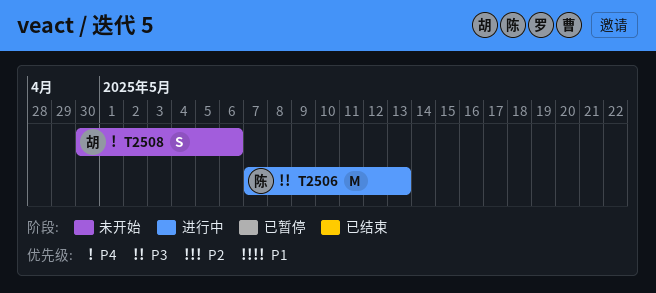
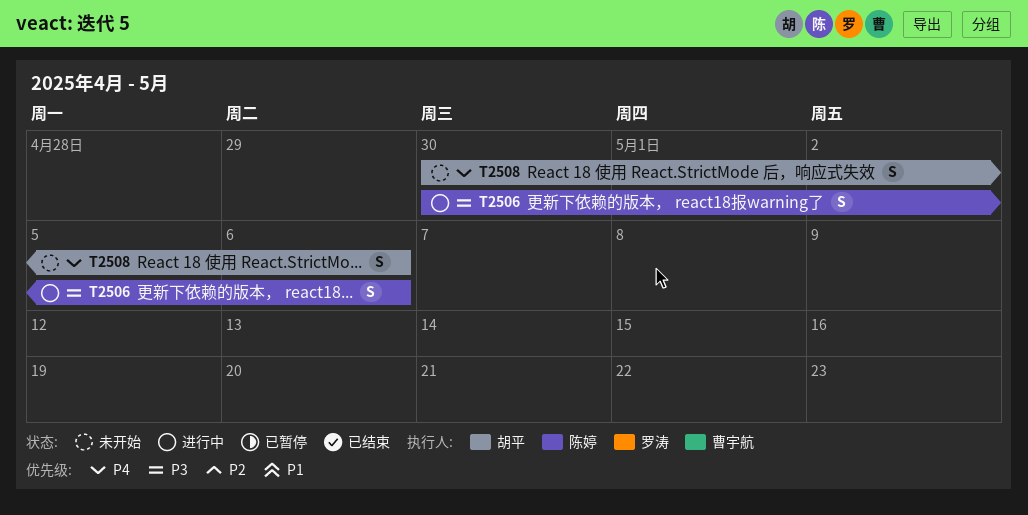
T2506, estimate: M -> S
T2506, start: May 7 -> Apr 30
T2506, due: May 13 -> May 6

